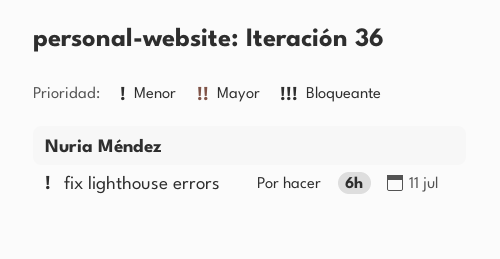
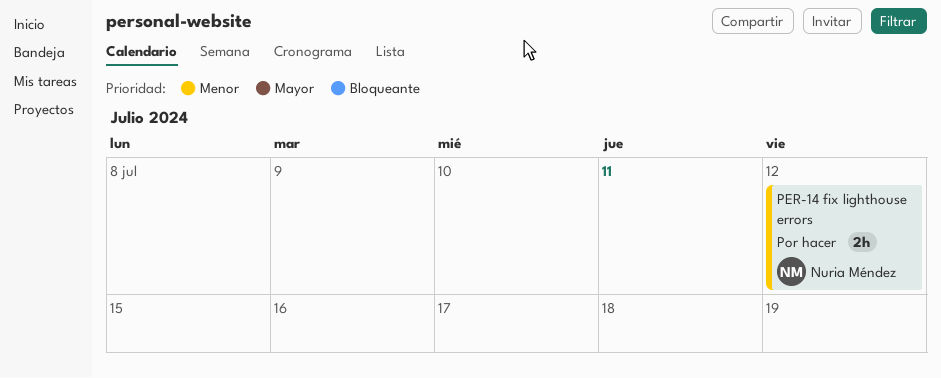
fix lighthouse errors, estimate: 6h -> 2h
fix lighthouse errors, due: Jul 11 -> Jul 12

